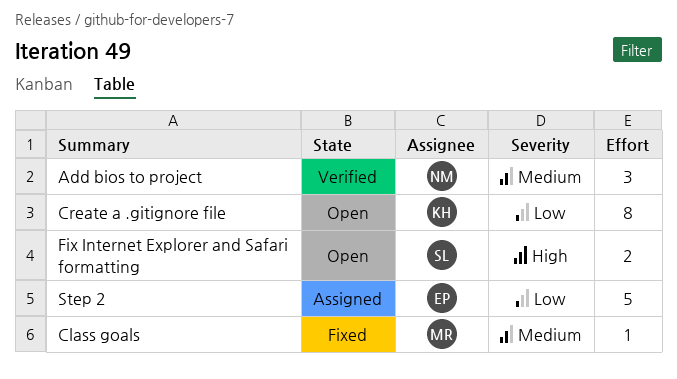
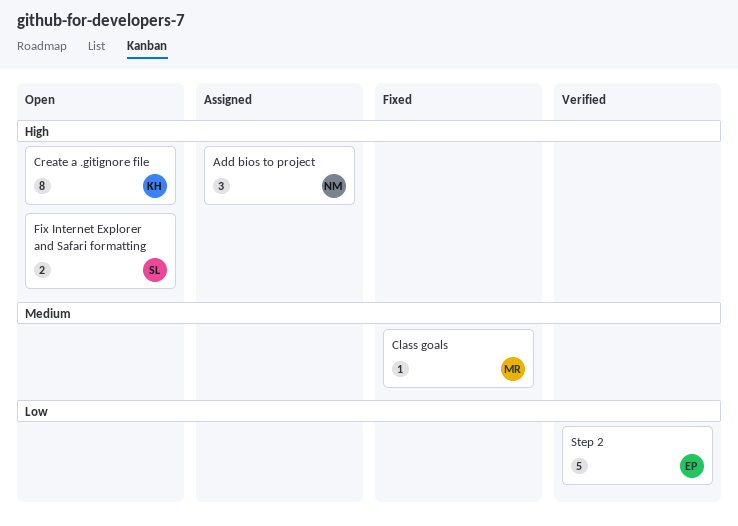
Add bios to project, status: Verified -> Assigned
Add bios to project, priority: Medium -> High
Create a .gitignore file, priority: Low -> High
Step 2, status: Assigned -> Verified

